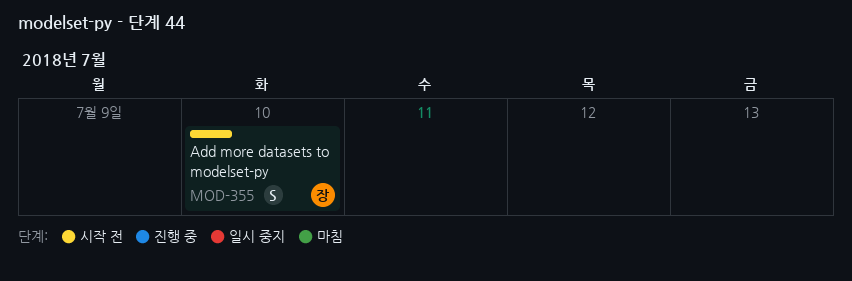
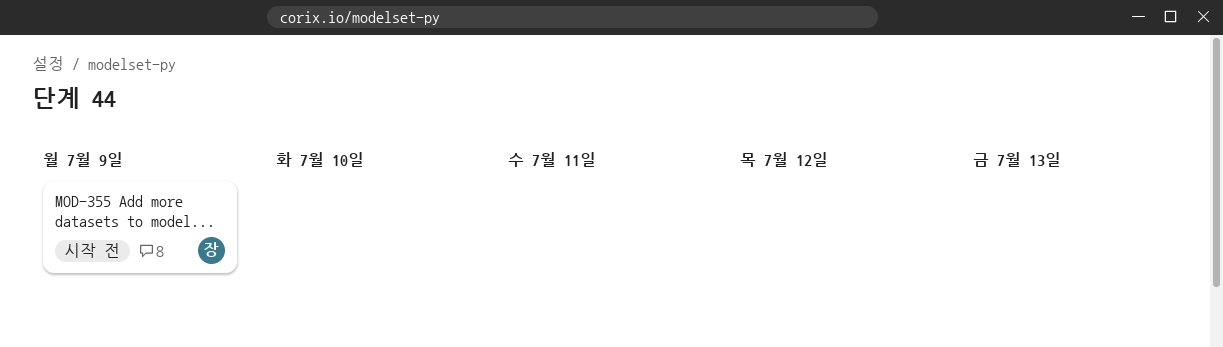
MOD-355, due: Jul 10 -> Jul 9

